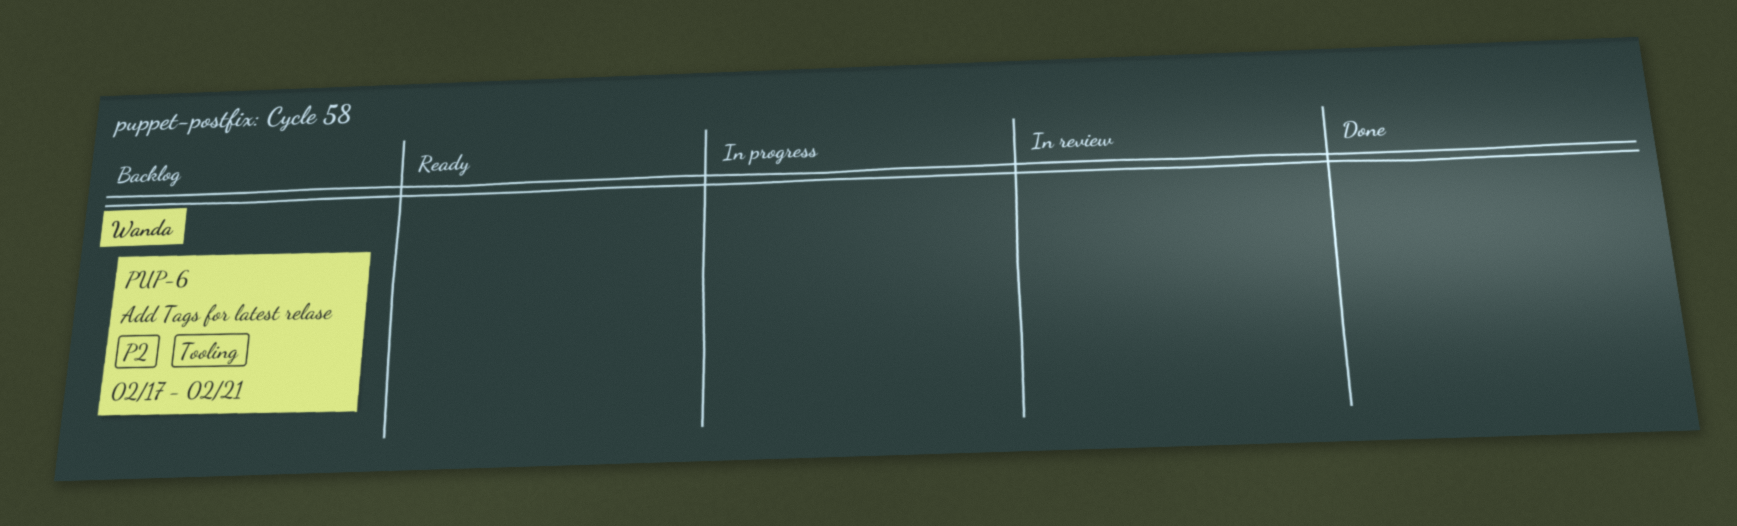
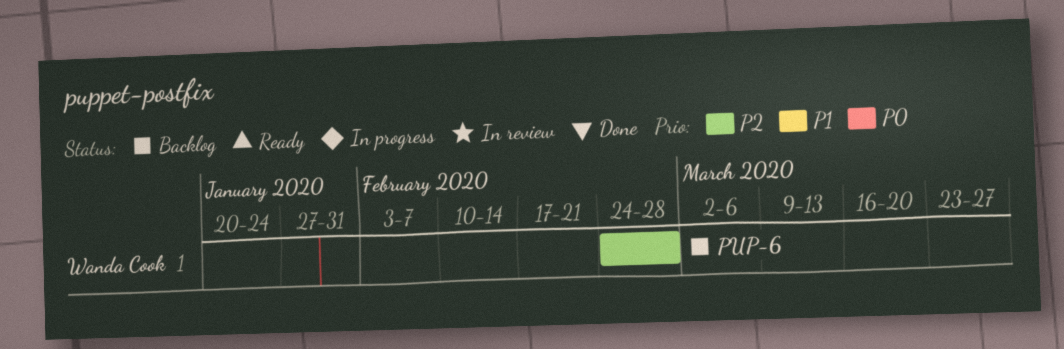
PUP-6, start: Feb 17 -> Feb 24
PUP-6, due: Feb 21 -> Feb 28

